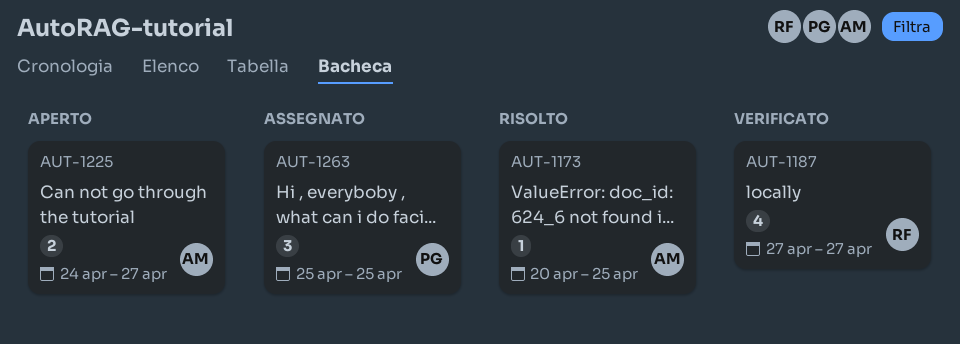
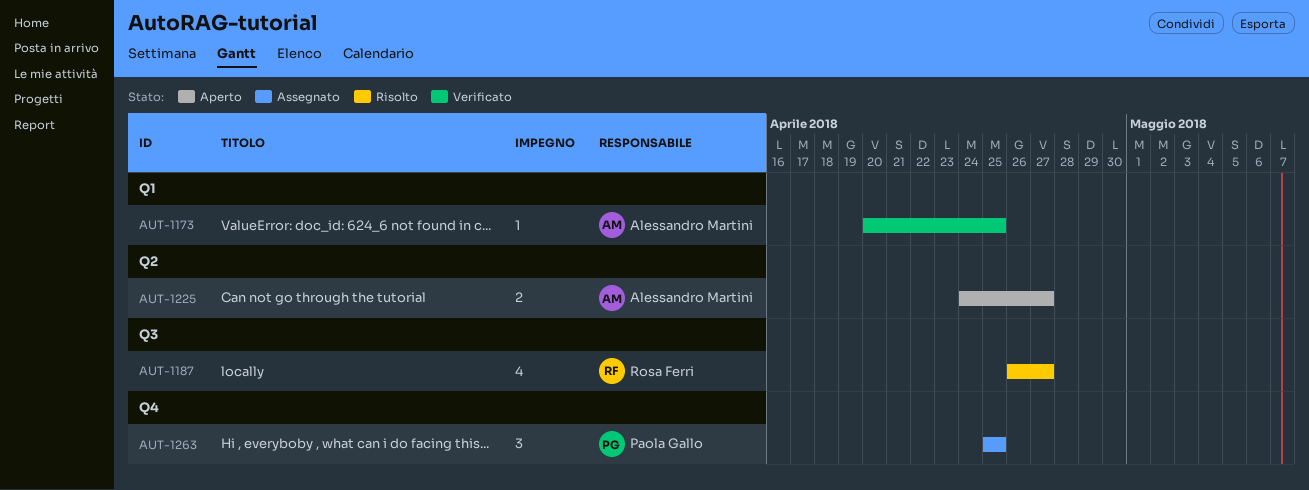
AUT-1173, status: Risolto -> Verificato
AUT-1187, status: Verificato -> Risolto
AUT-1187, start: Apr 27 -> Apr 26

